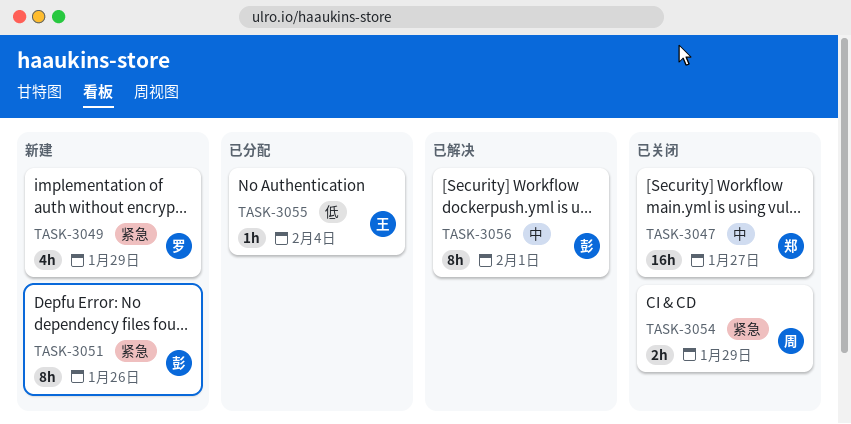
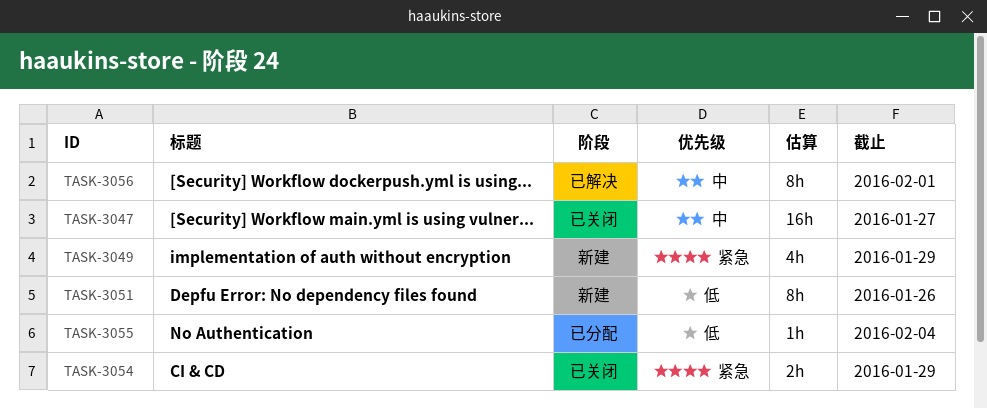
TASK-3051, priority: 紧急 -> 低

